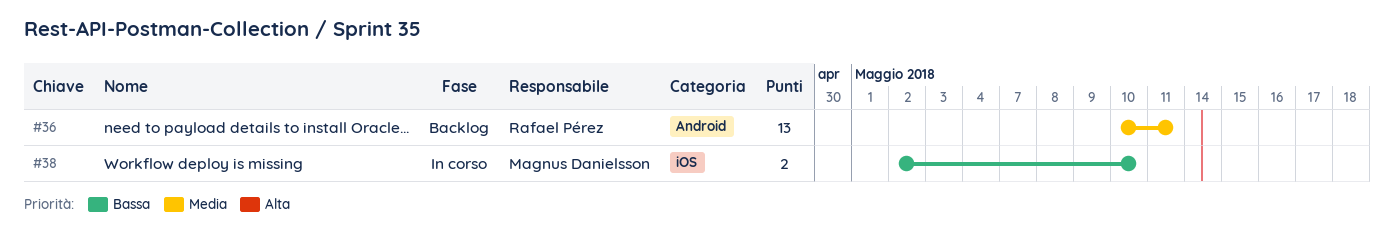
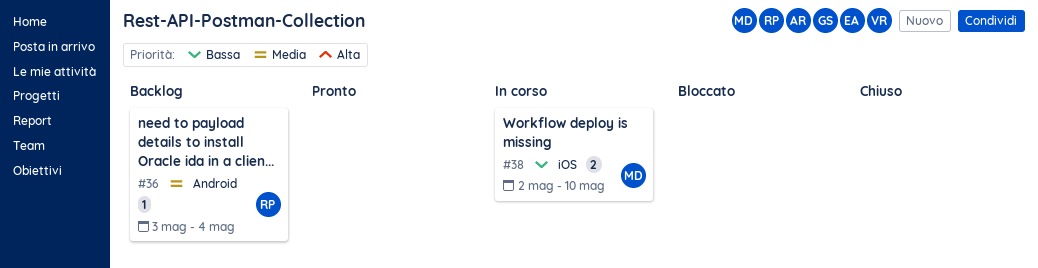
#36, estimate: 13 -> 1
#36, start: May 10 -> May 3
#36, due: May 11 -> May 4

